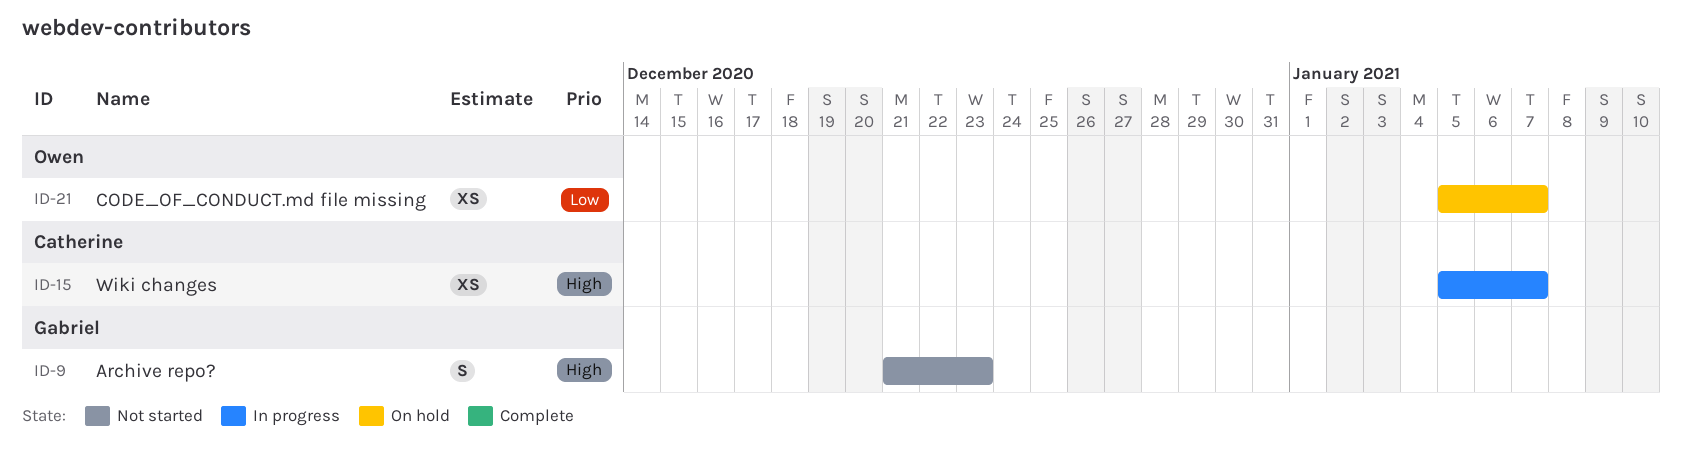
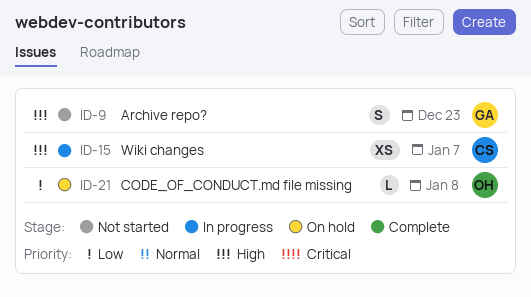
ID-21, estimate: XS -> L
ID-21, due: Jan 7 -> Jan 8

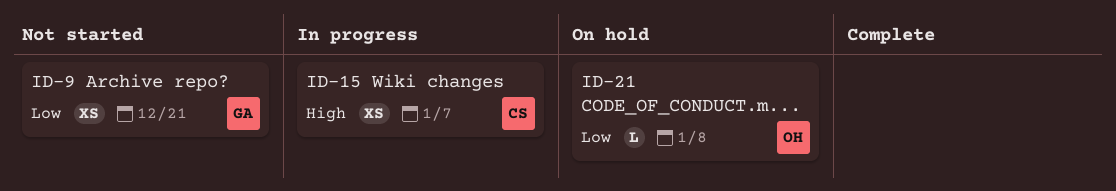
ID-9, priority: High -> Low
ID-9, estimate: S -> XS
ID-9, due: Dec 23 -> Dec 21

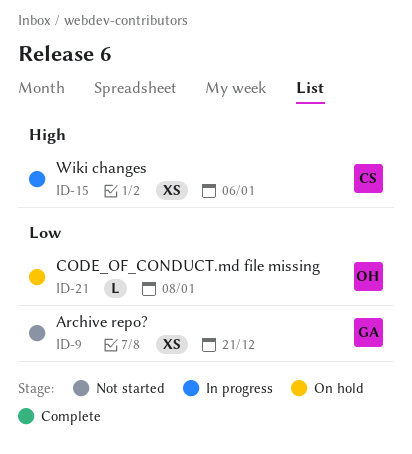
ID-15, due: Jan 7 -> Jan 6

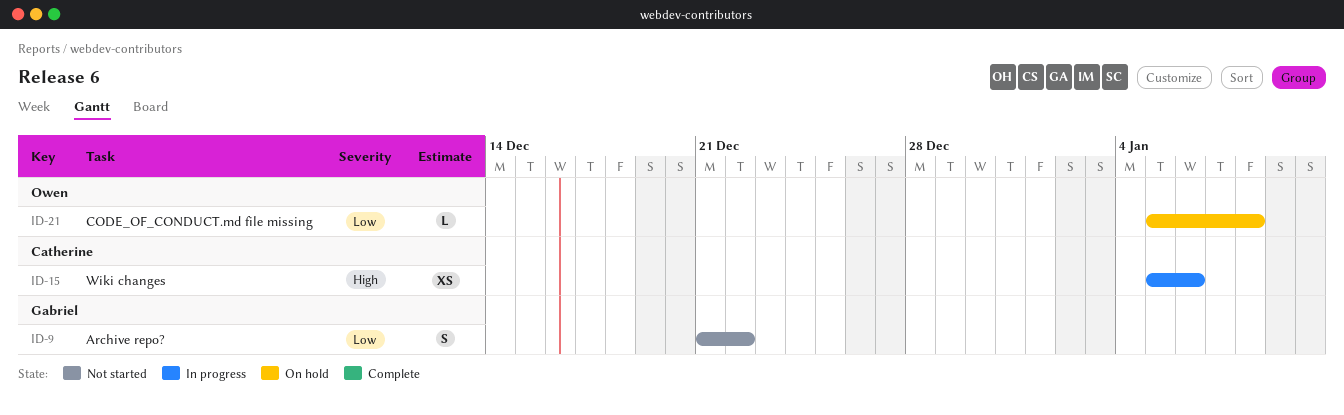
ID-9, estimate: XS -> S
ID-9, due: Dec 21 -> Dec 22

